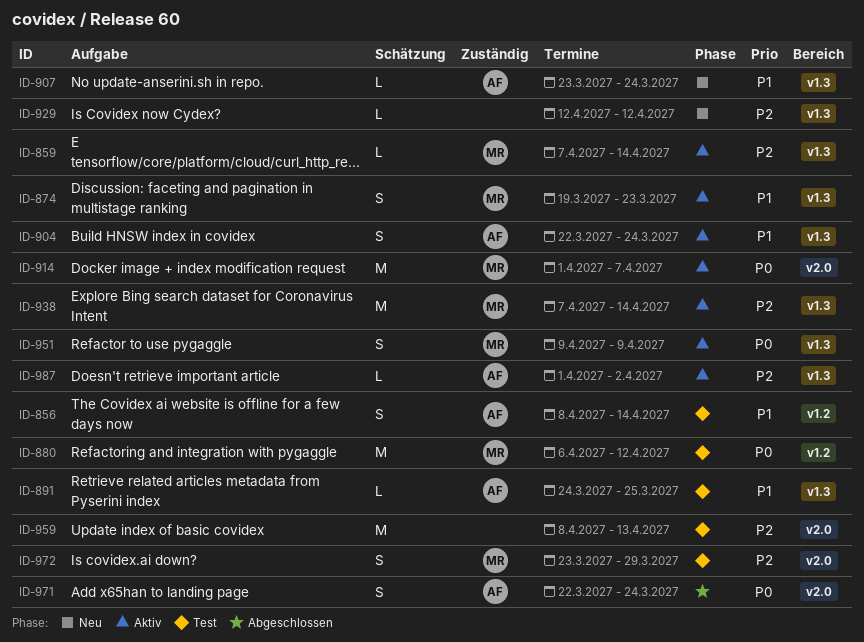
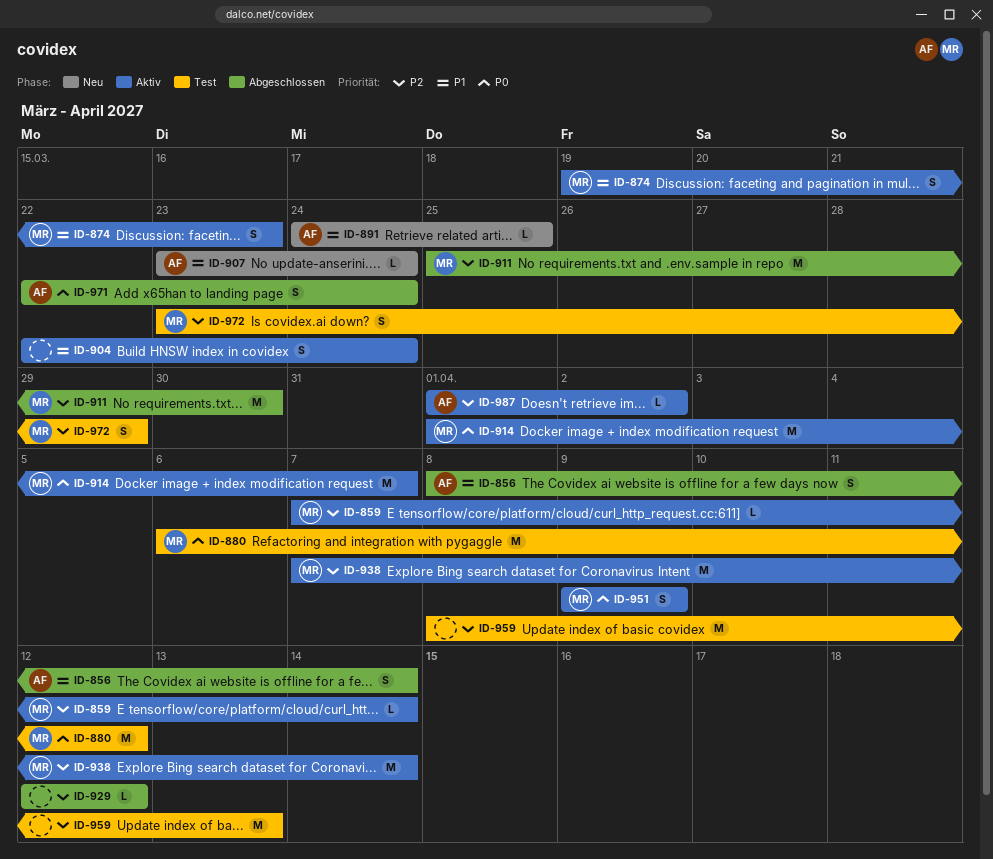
ID-856, status: Test -> Abgeschlossen
ID-891, status: Test -> Neu
ID-904, owner: AF -> none
ID-911: none -> present
ID-929, status: Neu -> Abgeschlossen

